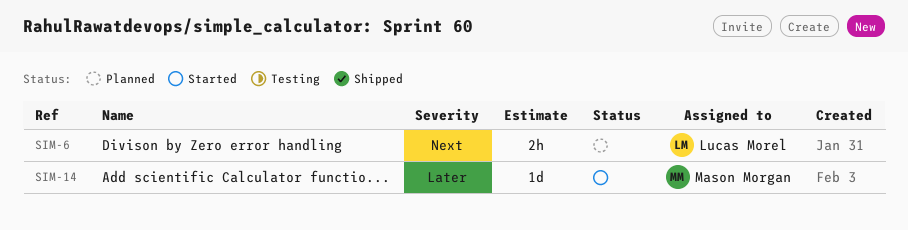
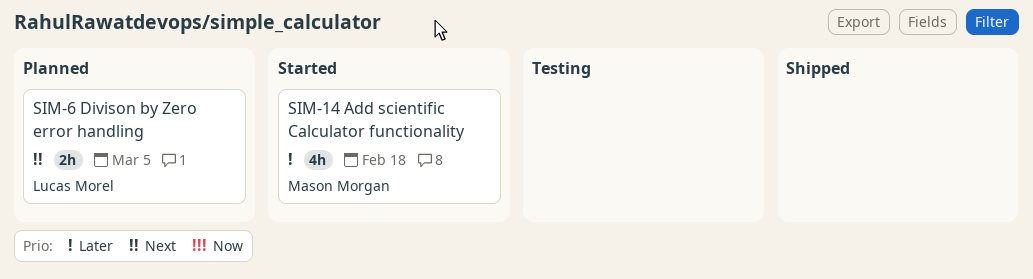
SIM-14, estimate: 1d -> 4h

